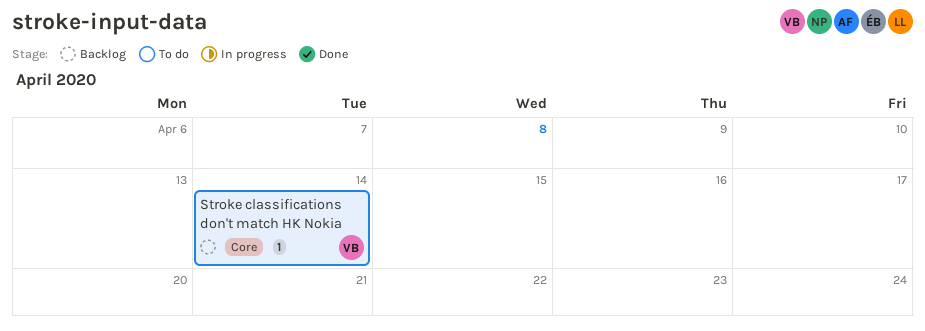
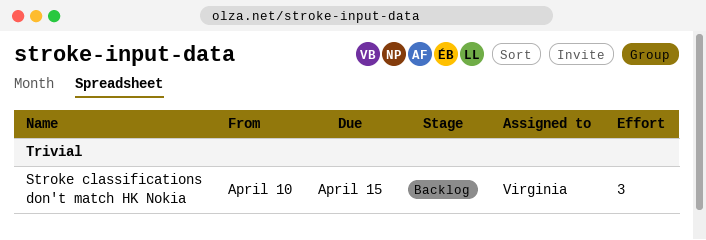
Stroke classifications don't match HK Nokia, estimate: 1 -> 3
Stroke classifications don't match HK Nokia, due: Apr 14 -> Apr 15

